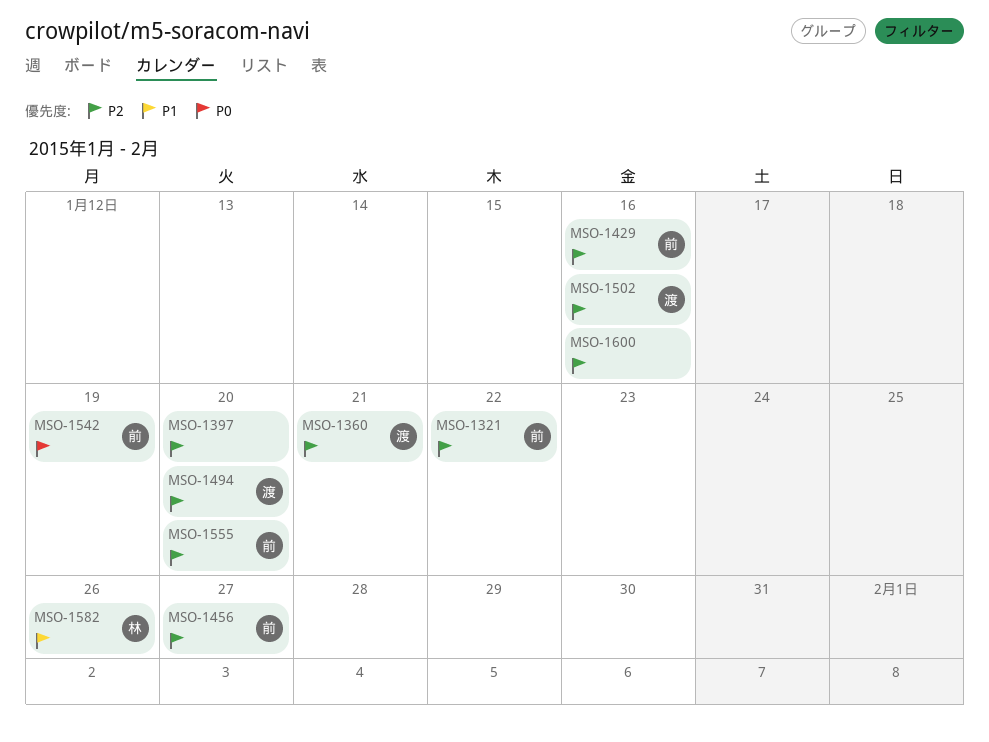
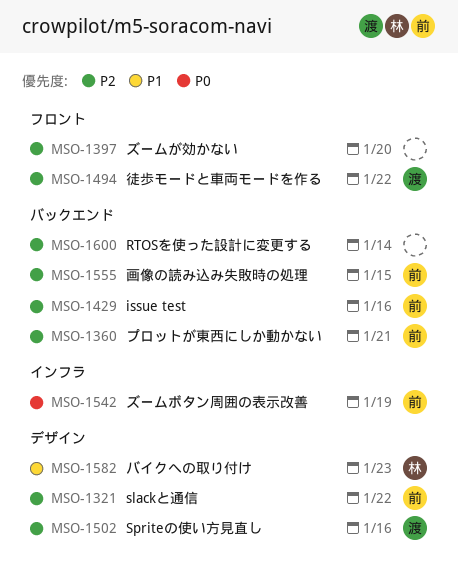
MSO-1360, owner: 渡 -> 前
MSO-1456: present -> none
MSO-1494, due: Jan 20 -> Jan 22
MSO-1555, due: Jan 20 -> Jan 15
MSO-1582, due: Jan 26 -> Jan 23
MSO-1600, due: Jan 16 -> Jan 14

